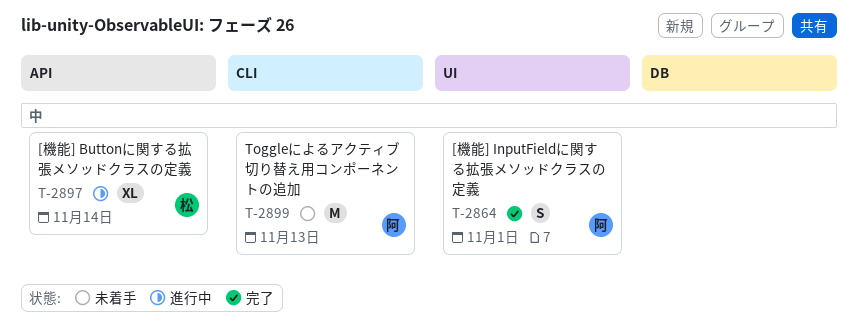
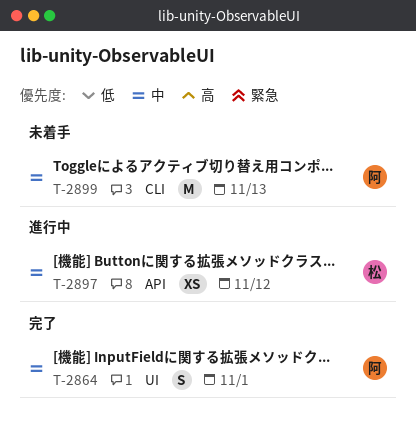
T-2897, estimate: XL -> XS
T-2897, due: Nov 14 -> Nov 12

